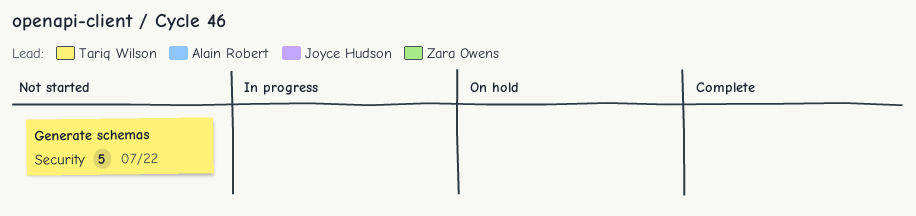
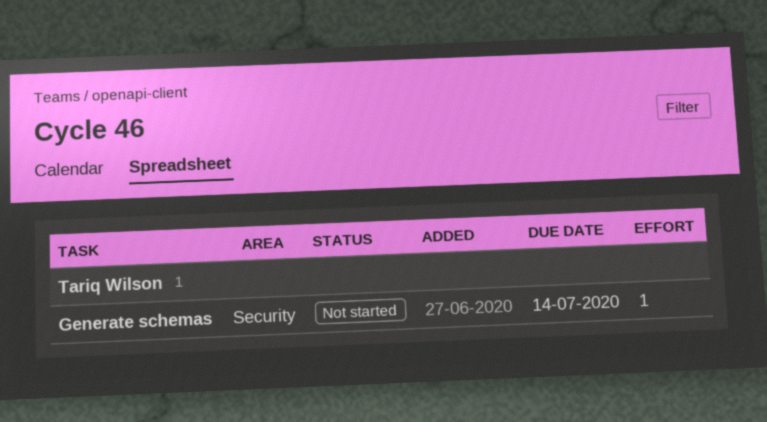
Generate schemas, estimate: 5 -> 1
Generate schemas, due: Jul 22 -> Jul 14

